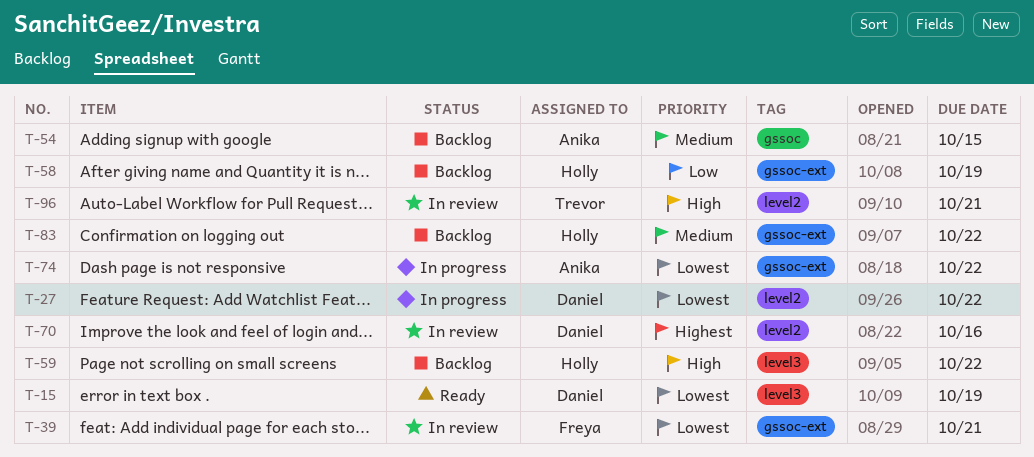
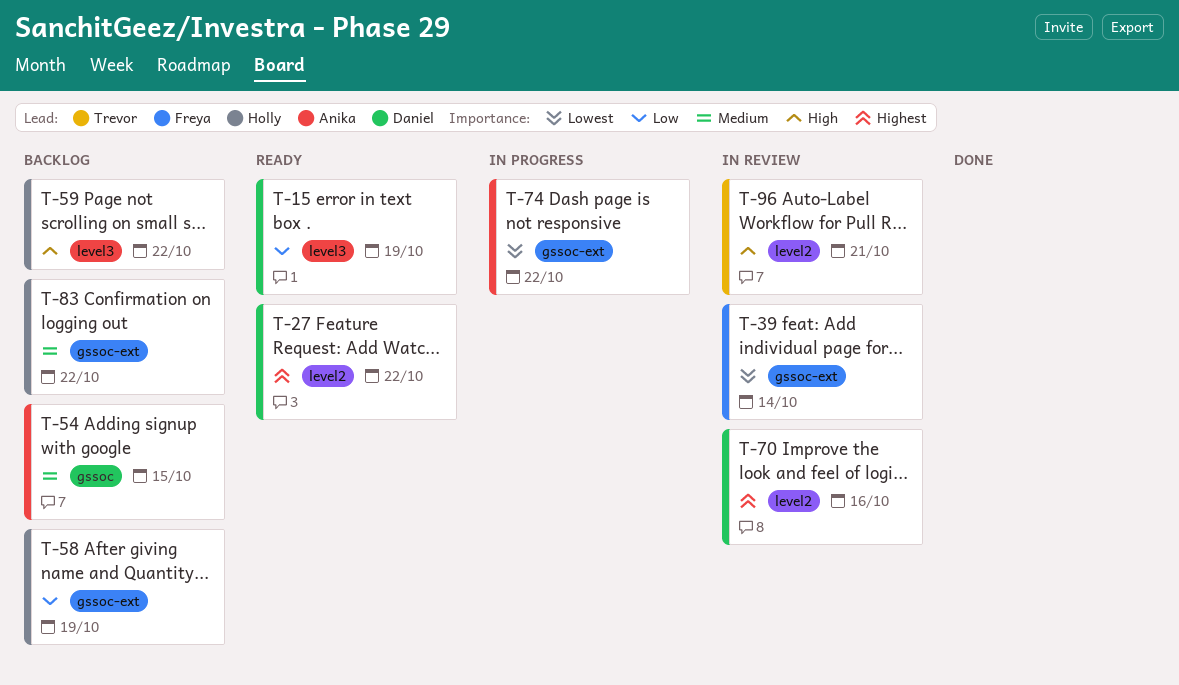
T-15, priority: Lowest -> Low
T-27, status: In progress -> Ready
T-27, priority: Lowest -> Highest
T-39, due: Oct 21 -> Oct 14

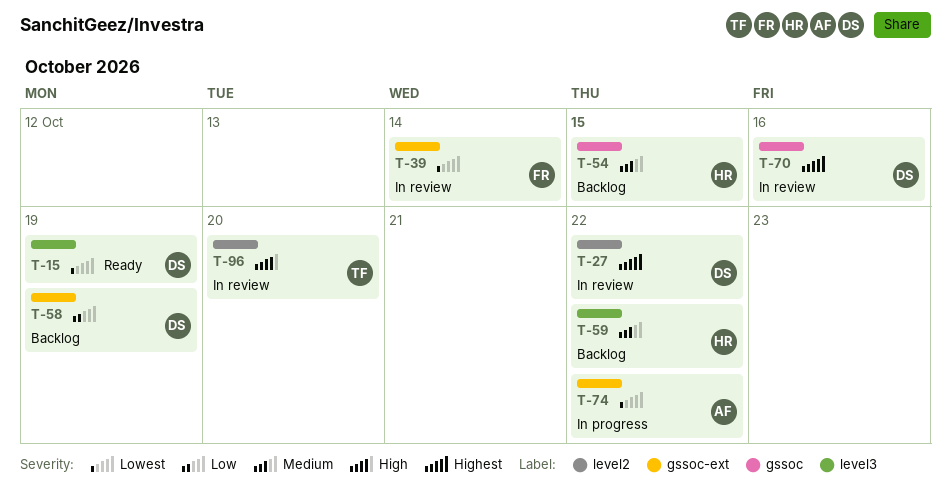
T-15, priority: Low -> Lowest
T-27, status: Ready -> In review
T-54, owner: Anika -> Holly
T-58, owner: Holly -> Daniel
T-59, priority: High -> Medium
T-70, label: level2 -> gssoc
T-83: present -> none
T-96, due: Oct 21 -> Oct 20

